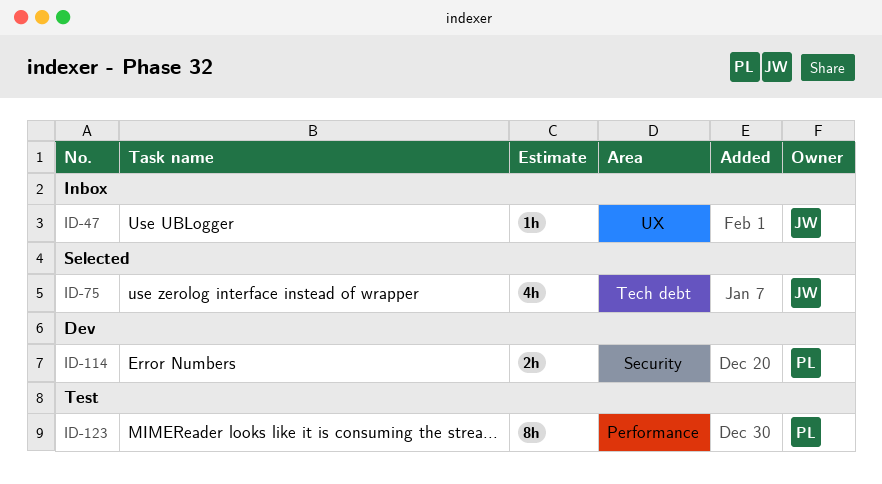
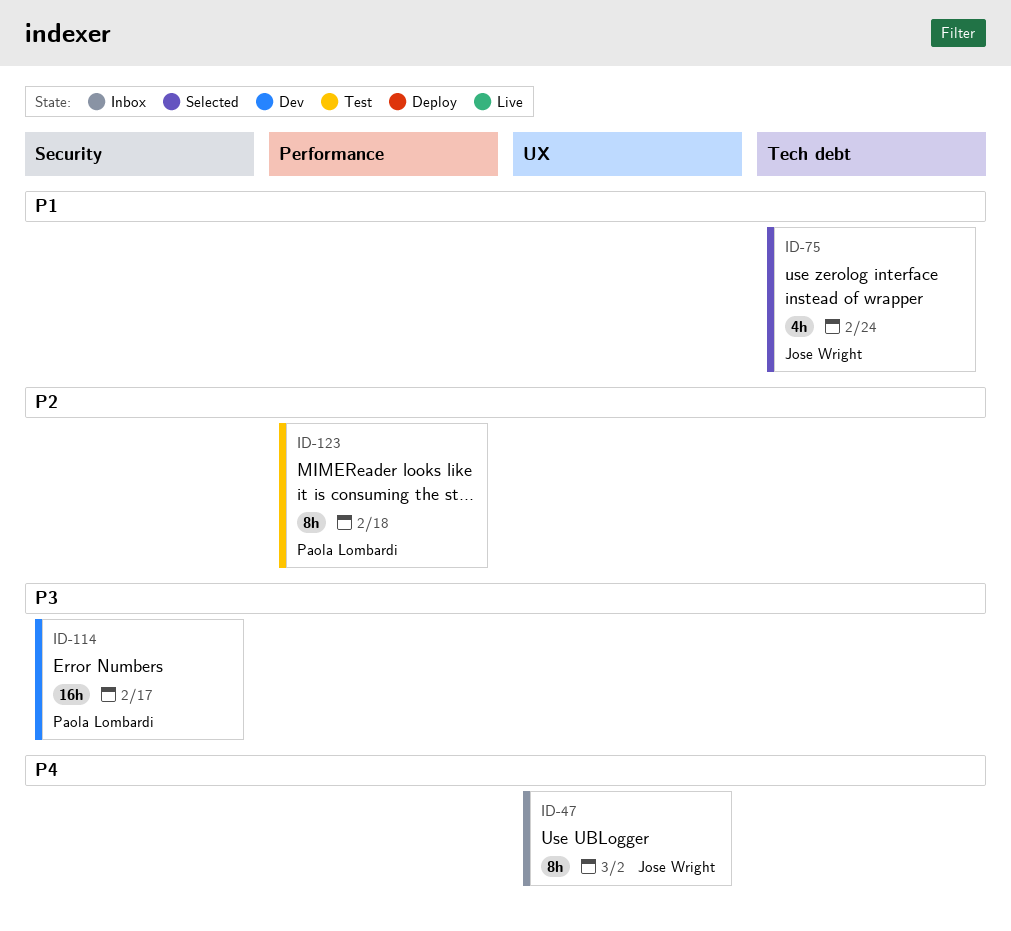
ID-47, estimate: 1h -> 8h
ID-114, estimate: 2h -> 16h

